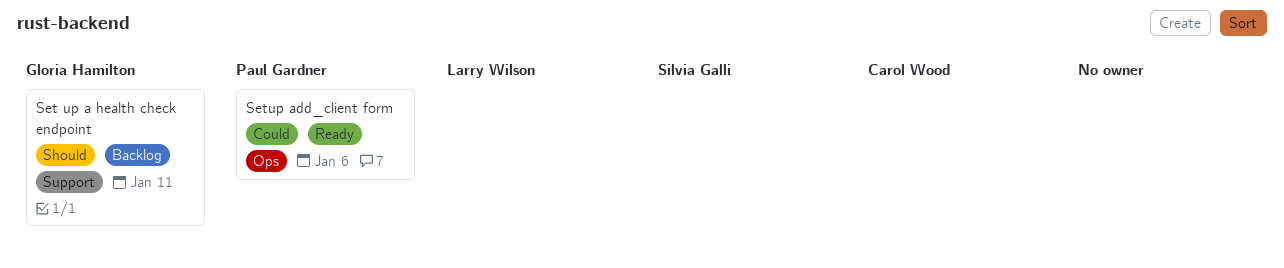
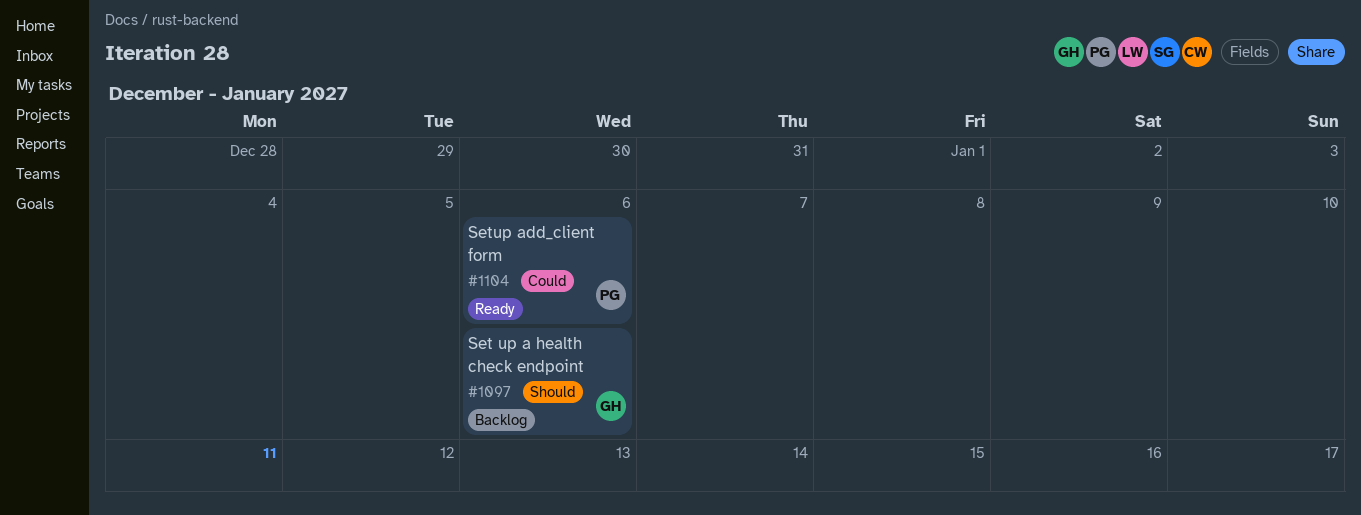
Set up a health check endpoint, due: Jan 11 -> Jan 6

